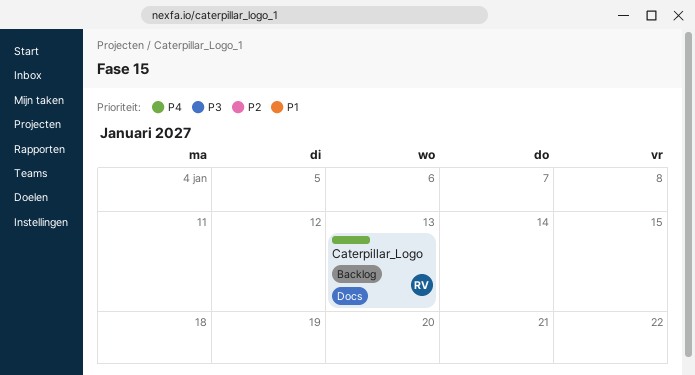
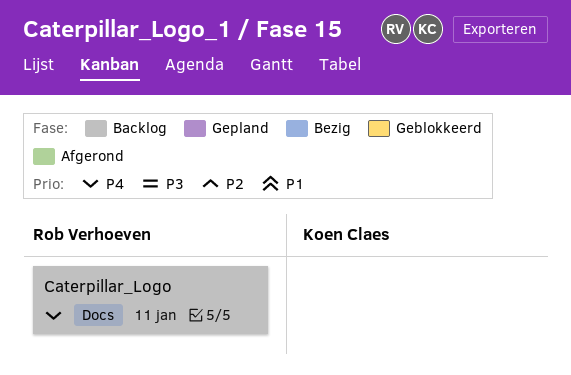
Caterpillar_Logo, due: Jan 13 -> Jan 11

